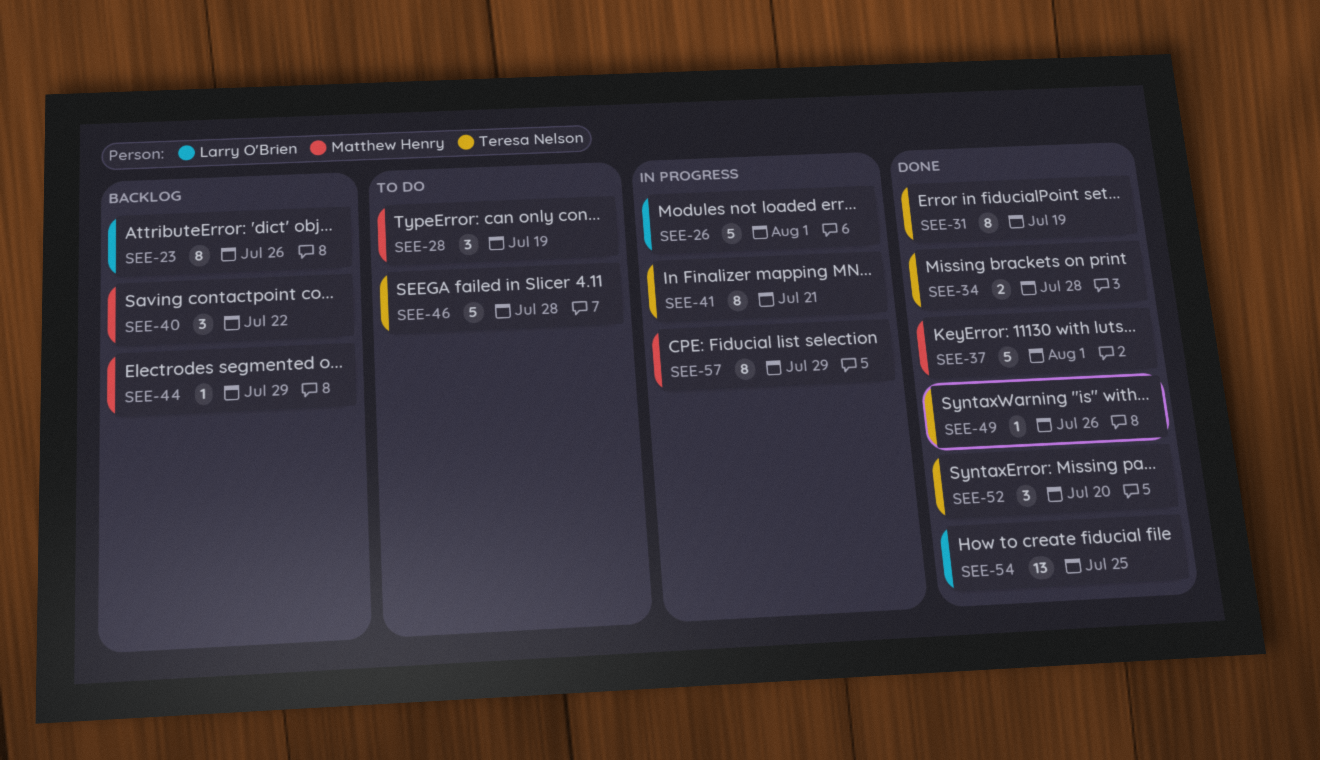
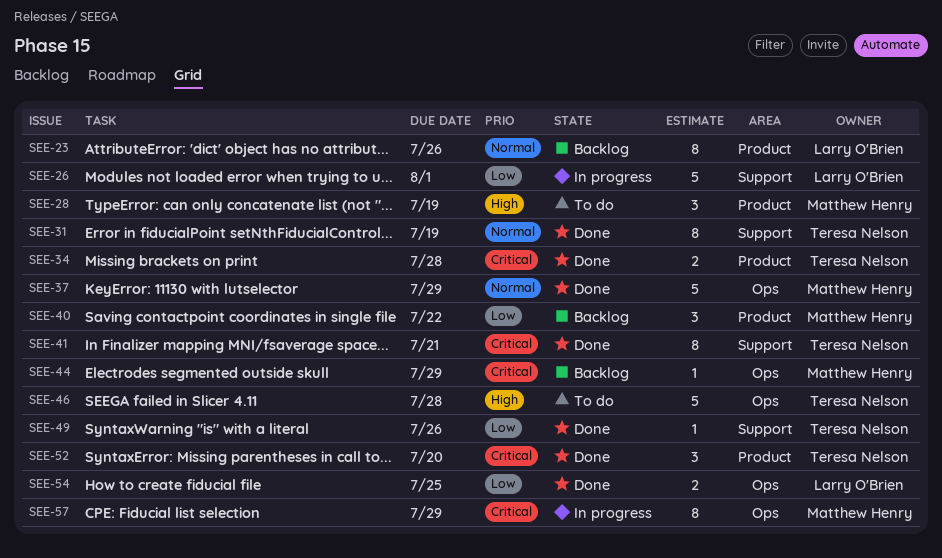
SEE-37, due: Aug 1 -> Jul 29
SEE-41, status: In progress -> Done
SEE-54, estimate: 13 -> 2

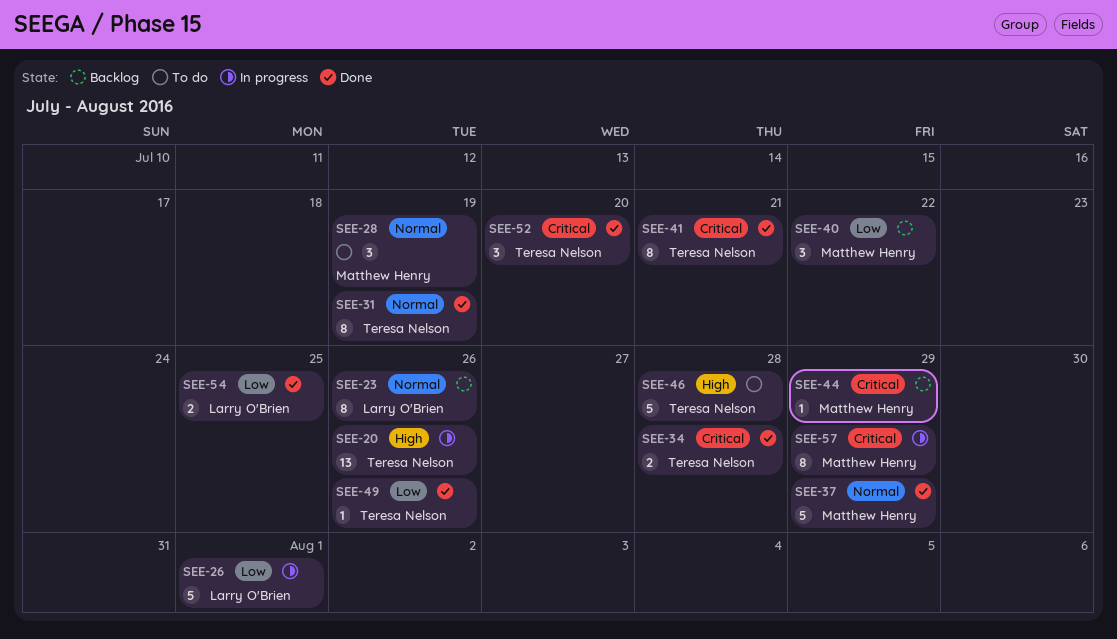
SEE-20: none -> present
SEE-28, priority: High -> Normal

